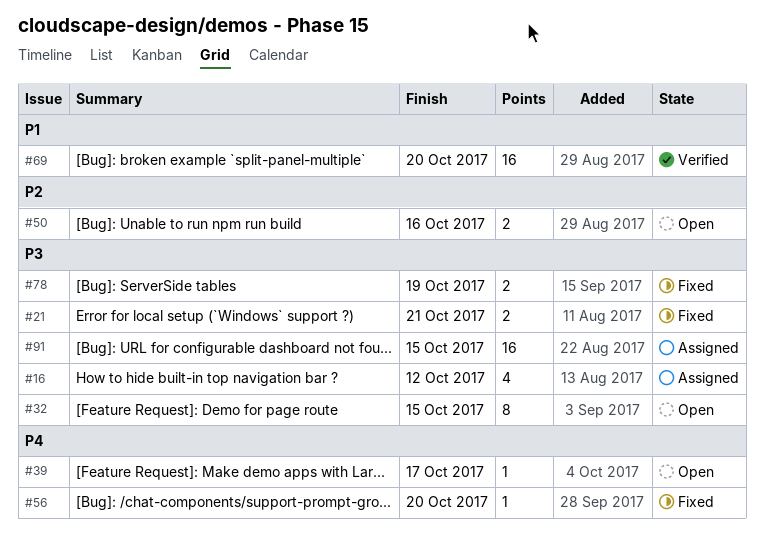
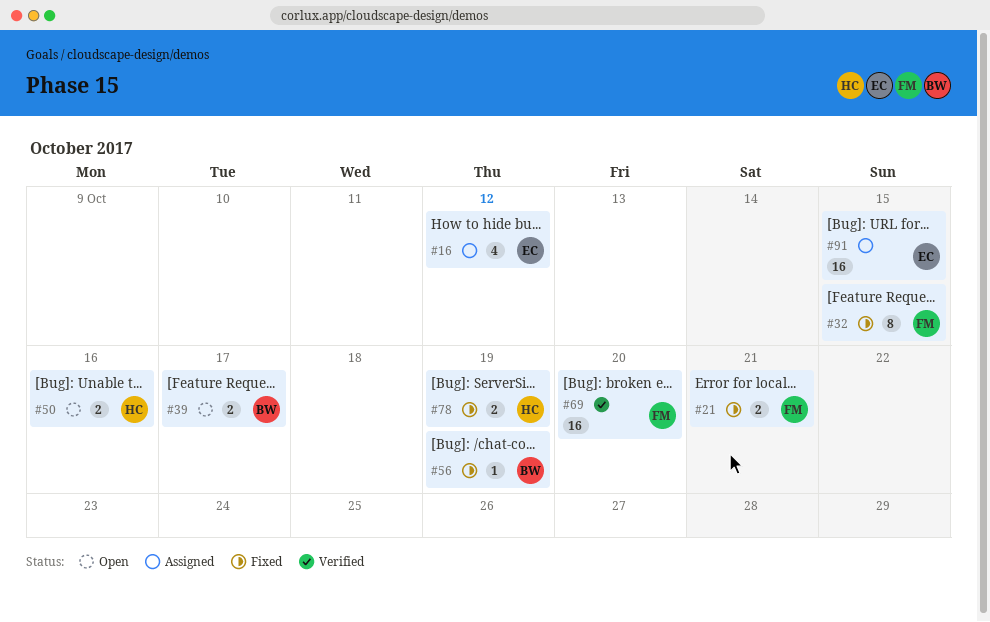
#32, status: Open -> Fixed
#39, estimate: 1 -> 2
#56, due: Oct 20 -> Oct 19

